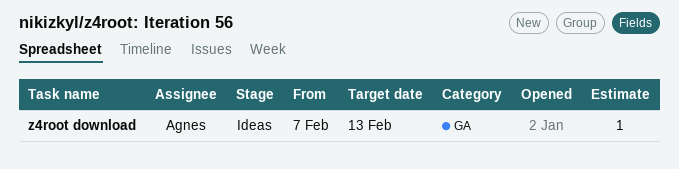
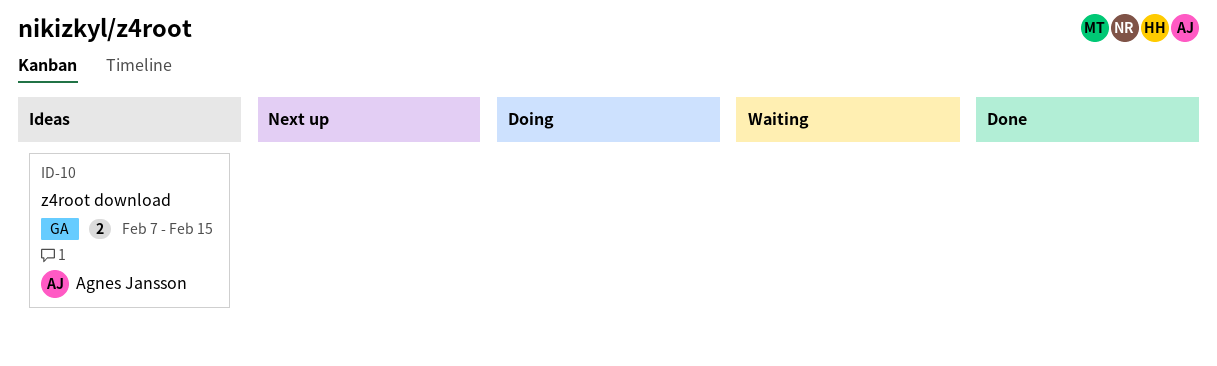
z4root download, estimate: 1 -> 2
z4root download, due: Feb 13 -> Feb 15

